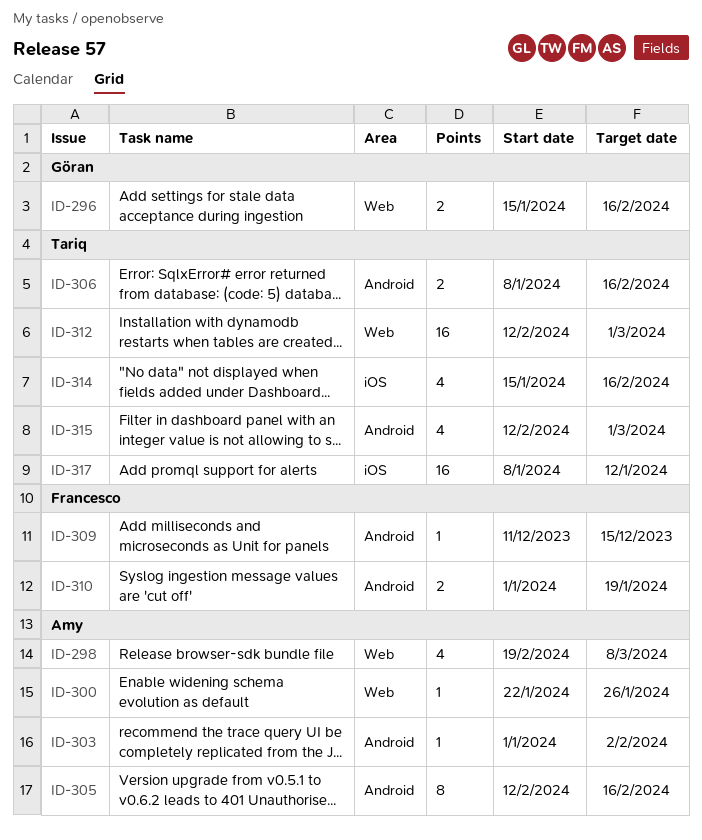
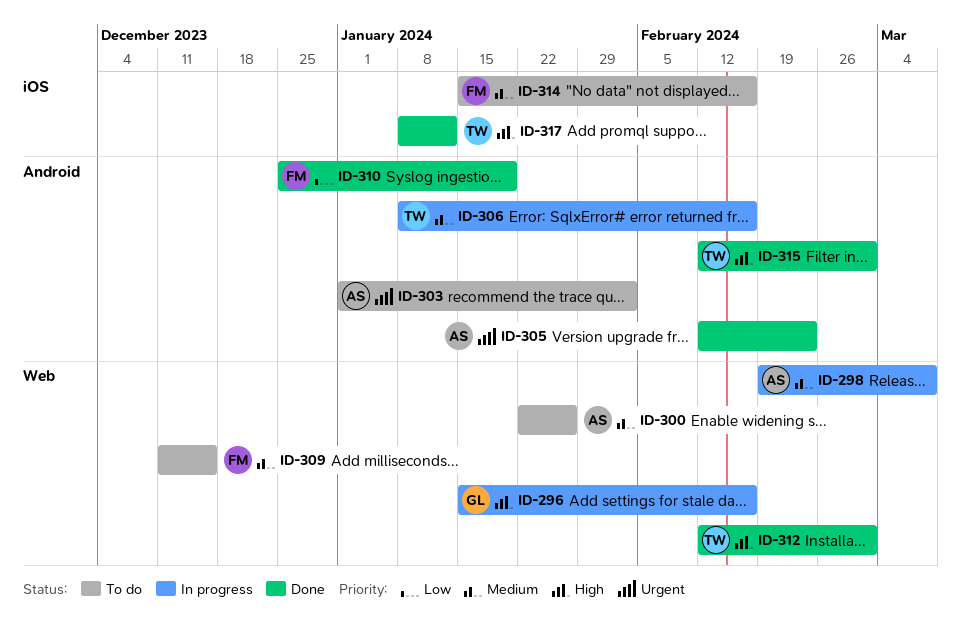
ID-305, due: Feb 16 -> Feb 23
ID-309, label: Android -> Web
ID-310, start: Jan 1 -> Dec 25
ID-314, owner: Tariq -> Francesco

